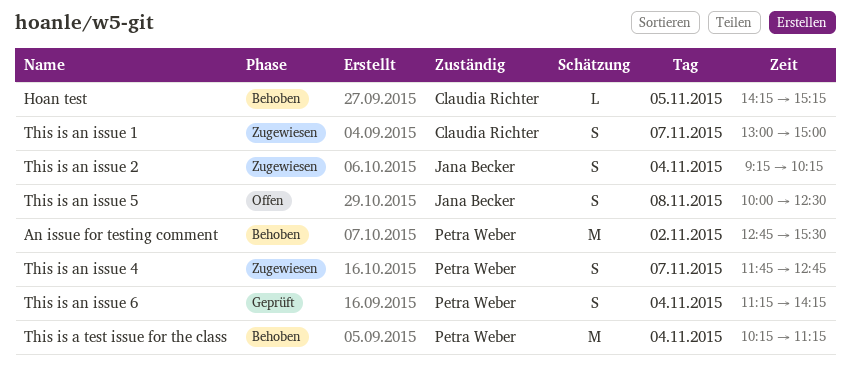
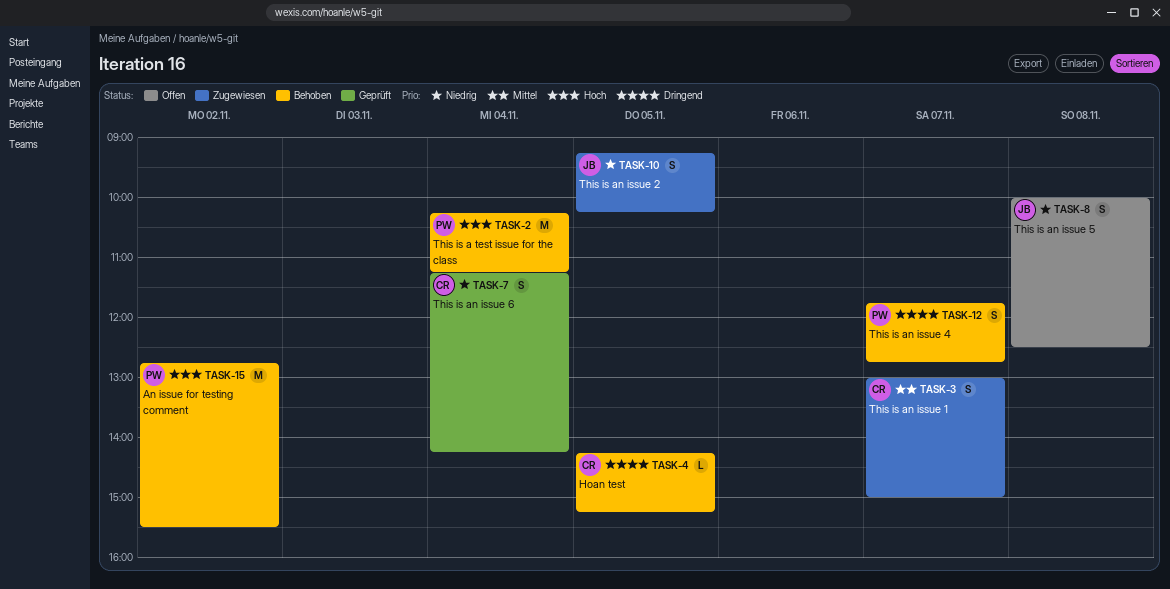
This is an issue 2, day: Nov 4 -> Nov 5
This is an issue 4, status: Zugewiesen -> Behoben
This is an issue 6, owner: Petra Weber -> Claudia Richter

